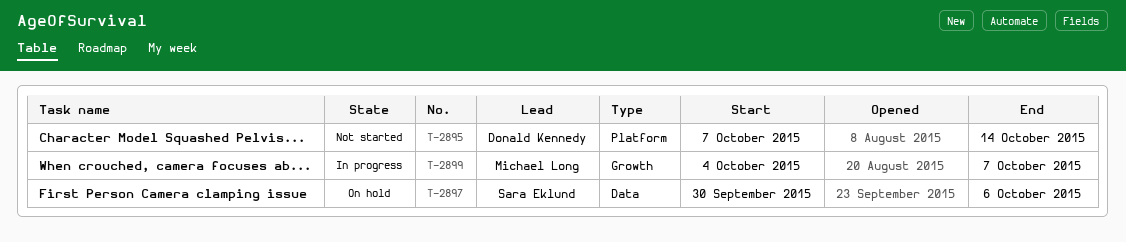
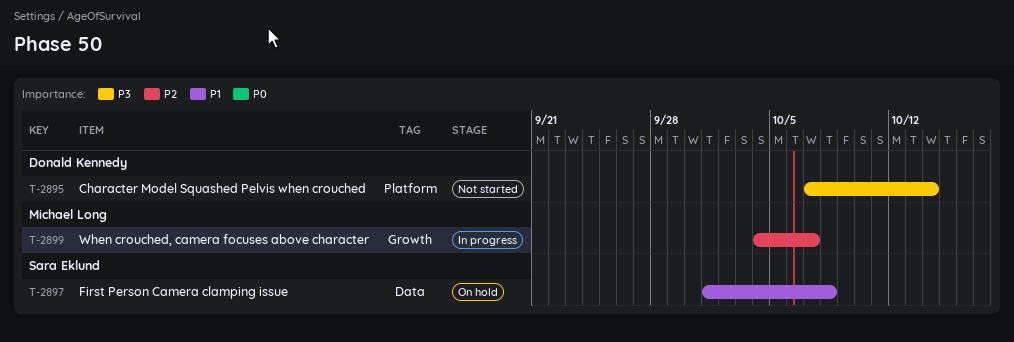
T-2897, start: Sep 30 -> Oct 1
T-2897, due: Oct 6 -> Oct 8

